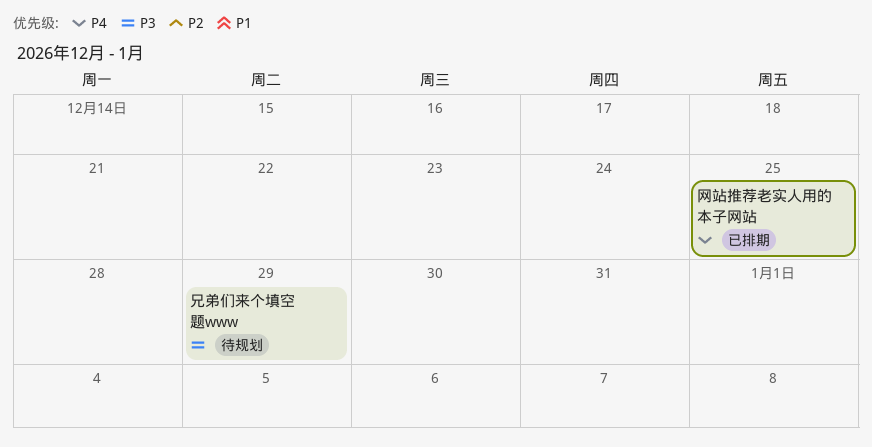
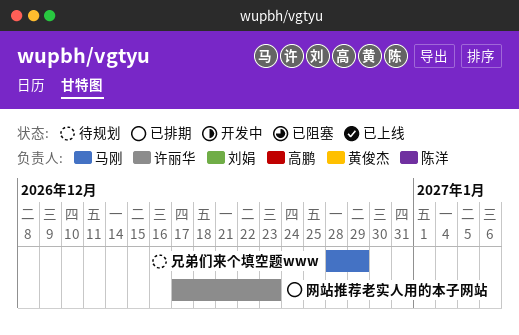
网站推荐老实人用的本子网站, due: Dec 25 -> Dec 23

